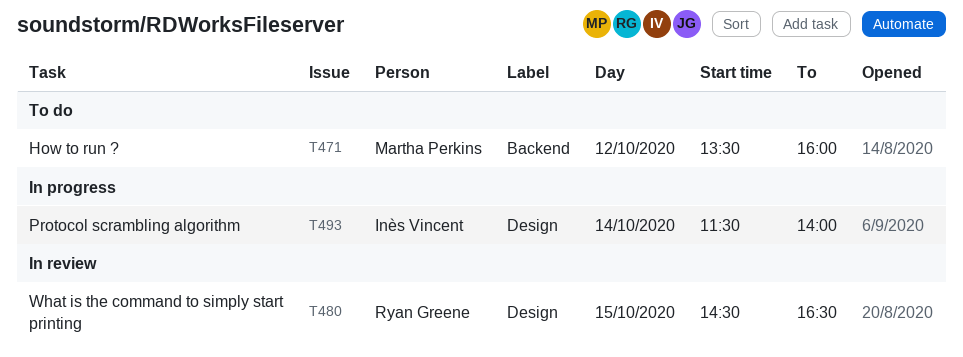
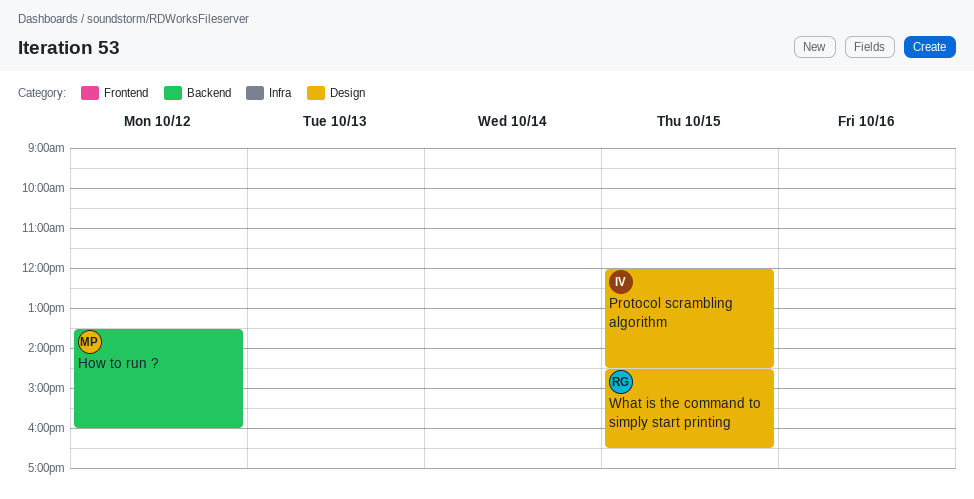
Protocol scrambling algorithm, day: Oct 14 -> Oct 15
Protocol scrambling algorithm, begins: 11:30 -> 12:00
Protocol scrambling algorithm, ends: 14:00 -> 14:30

